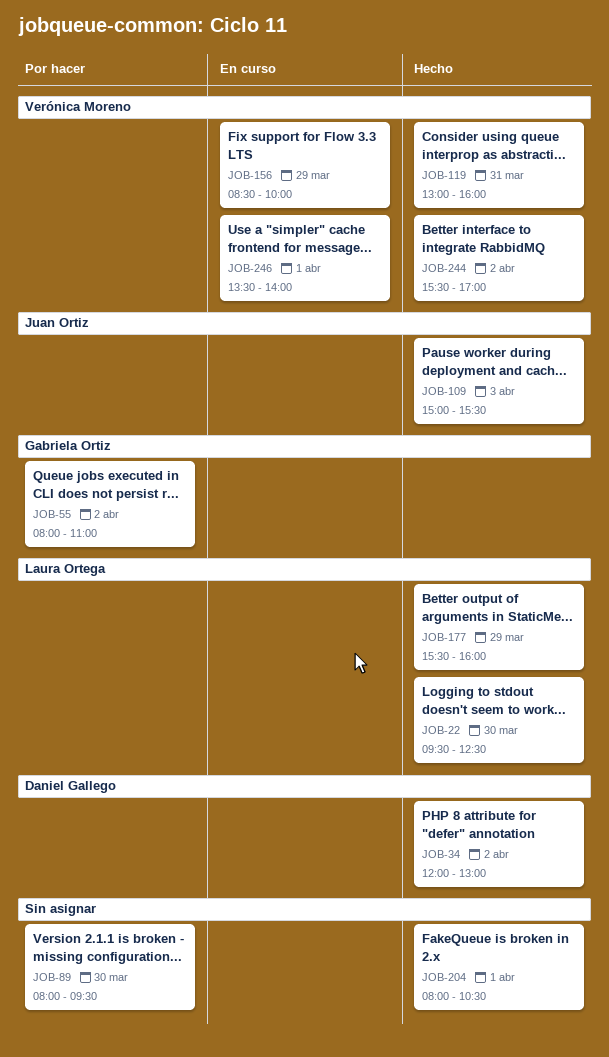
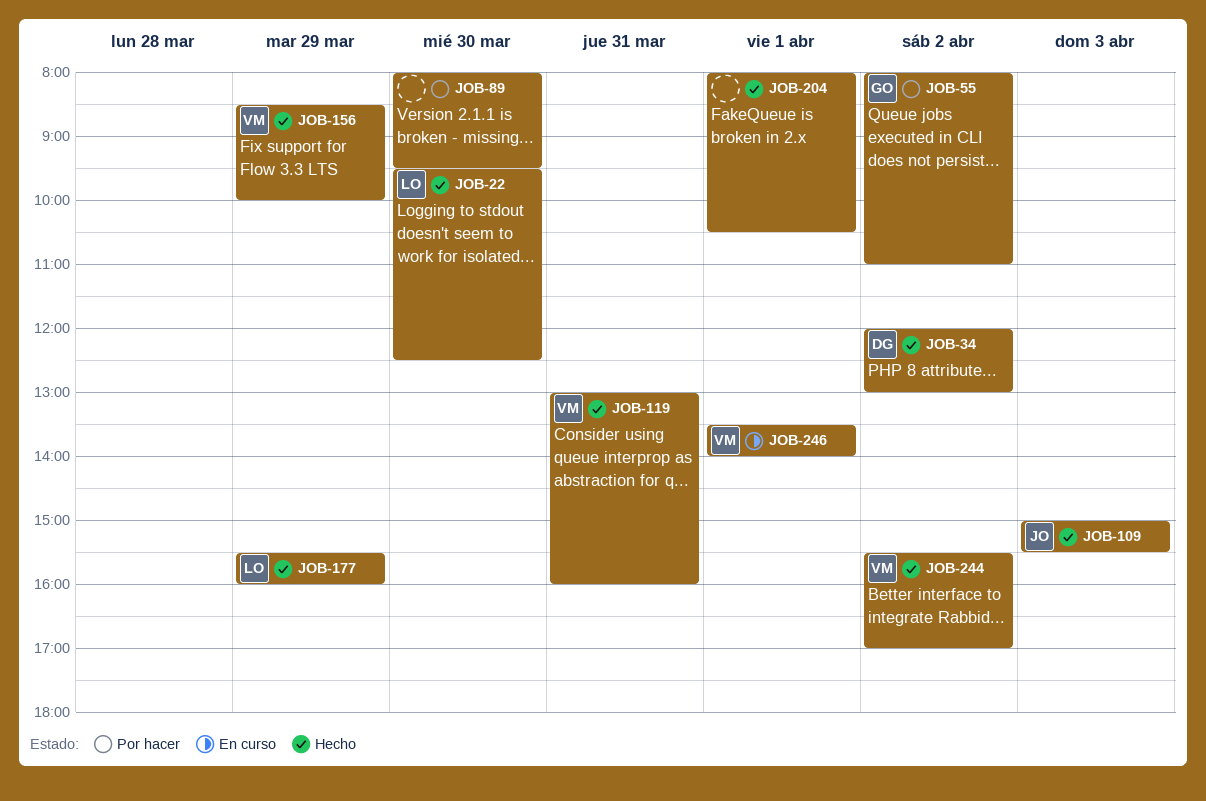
JOB-156, status: En curso -> Hecho

